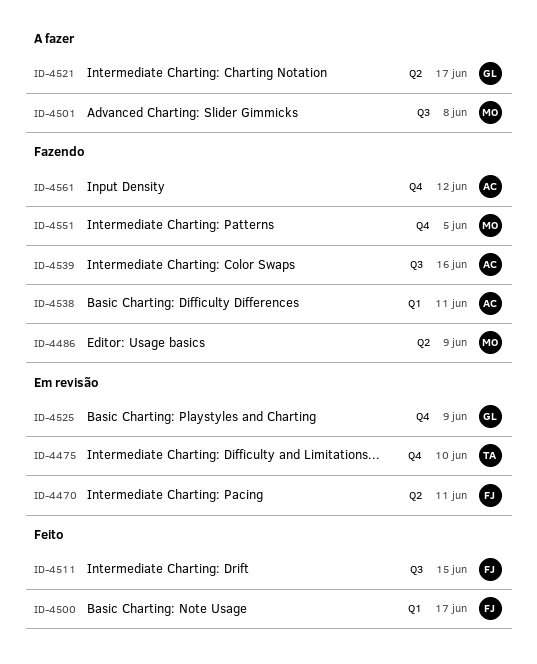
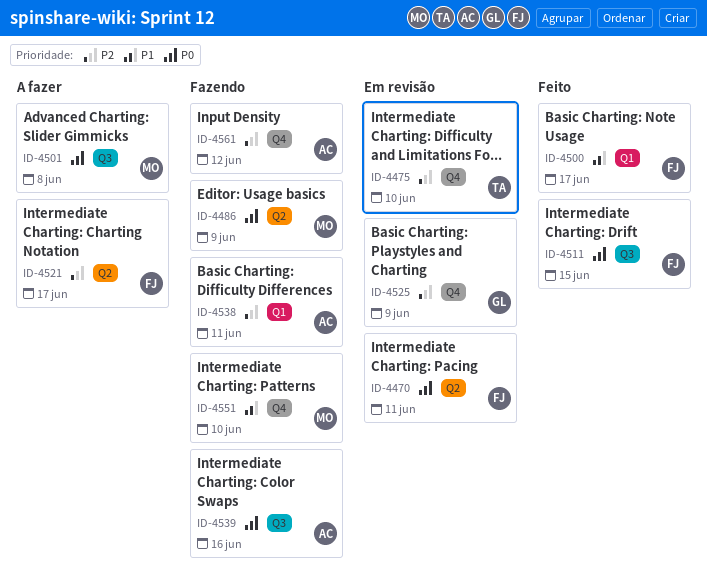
ID-4521, owner: GL -> FJ
ID-4551, due: Jun 5 -> Jun 10

